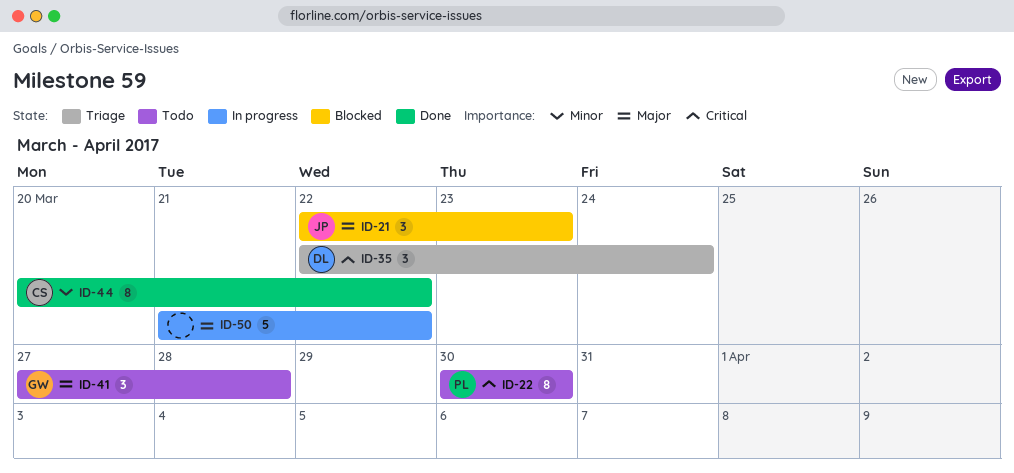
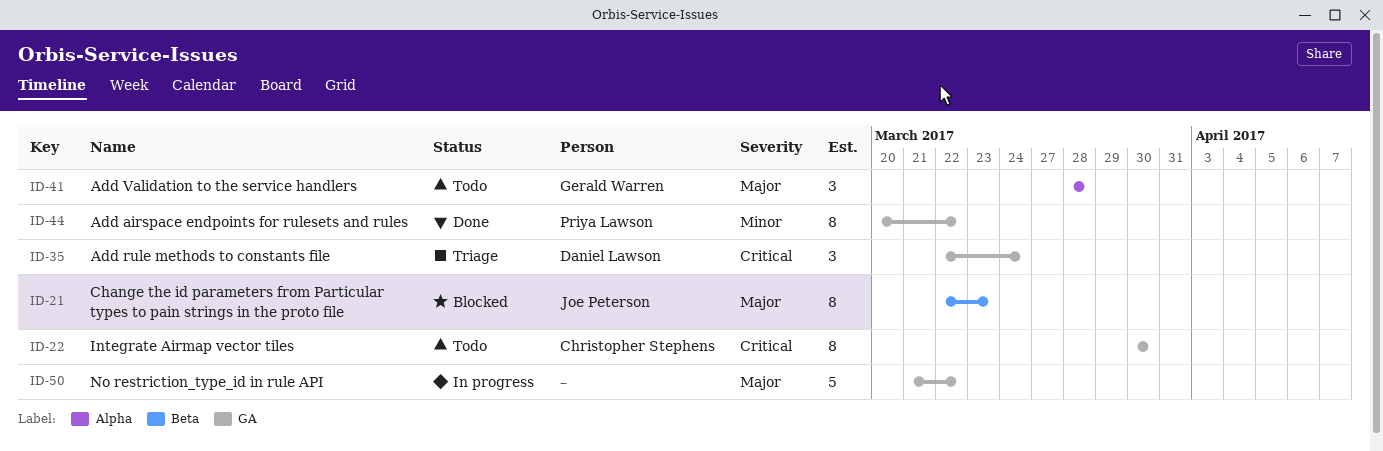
ID-21, estimate: 3 -> 8
ID-22, owner: Priya Lawson -> Christopher Stephens
ID-41, start: Mar 27 -> Mar 28
ID-44, owner: Christopher Stephens -> Priya Lawson

